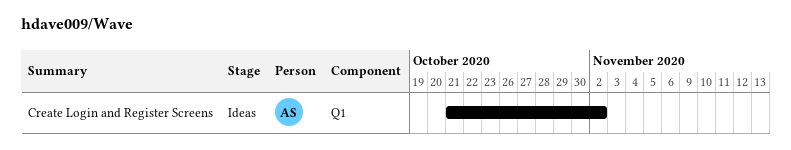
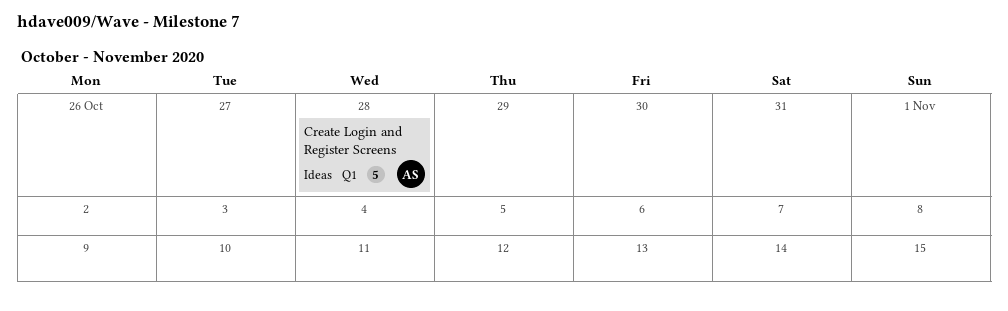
Create Login and Register Screens, due: Nov 2 -> Oct 28

